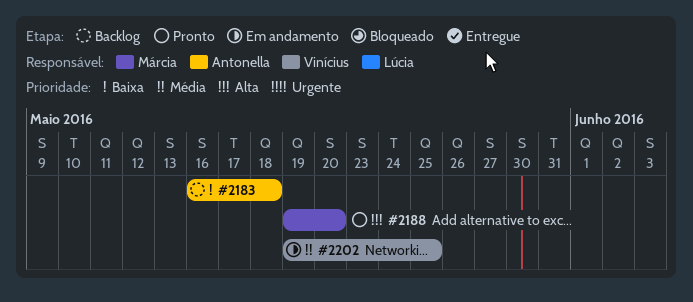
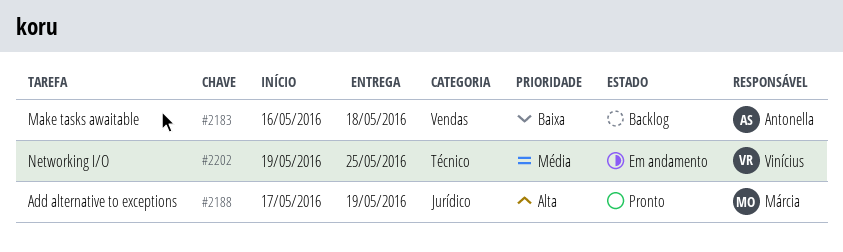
#2188, start: May 19 -> May 17
#2188, due: May 20 -> May 19

